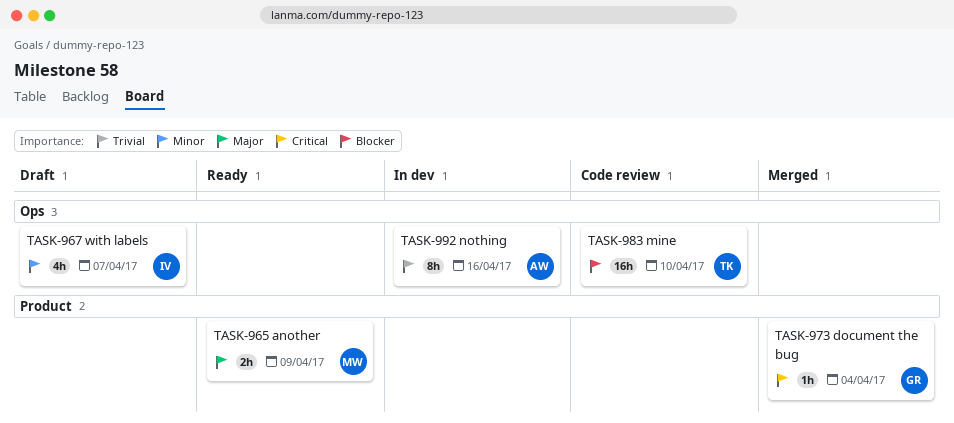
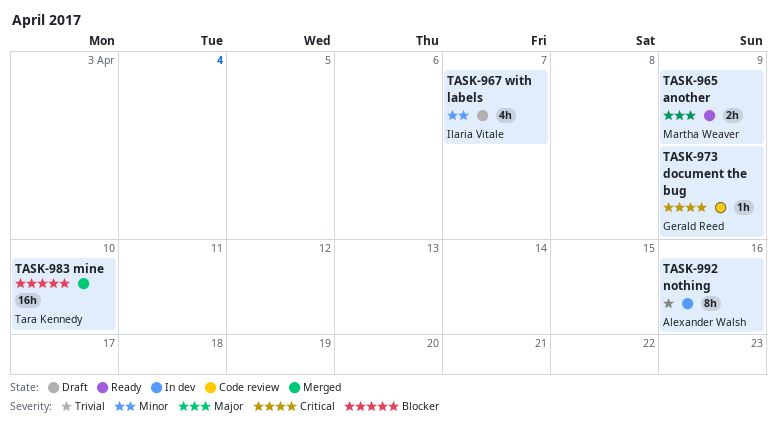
TASK-973, status: Merged -> Code review
TASK-973, due: Apr 4 -> Apr 9
TASK-983, status: Code review -> Merged

